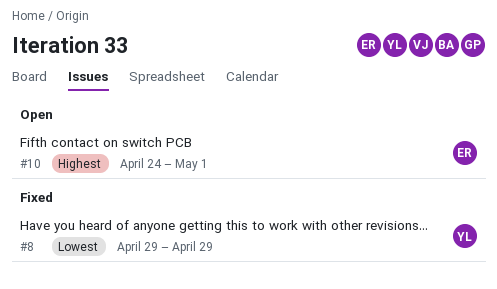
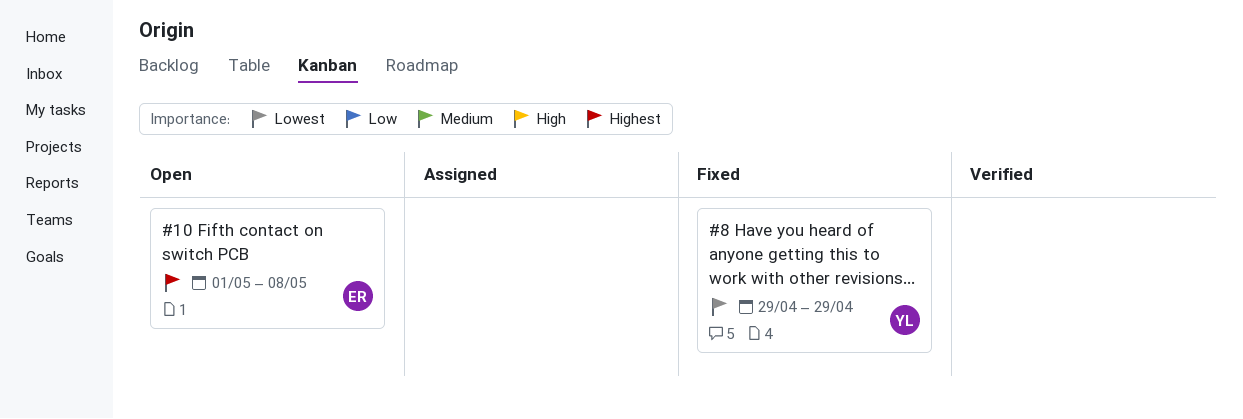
#10, start: Apr 24 -> May 1
#10, due: May 1 -> May 8

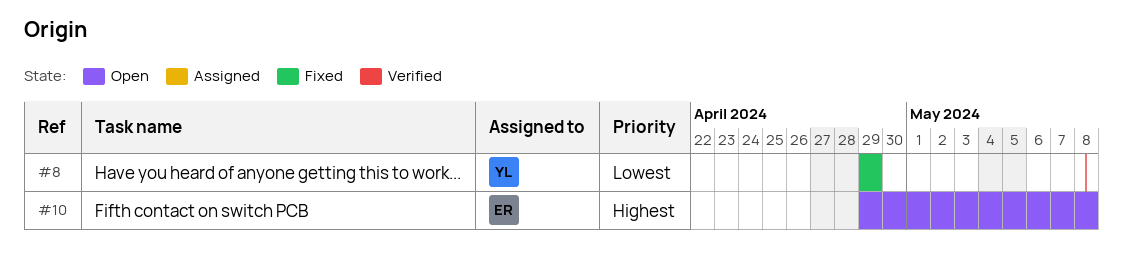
#10, start: May 1 -> Apr 29

